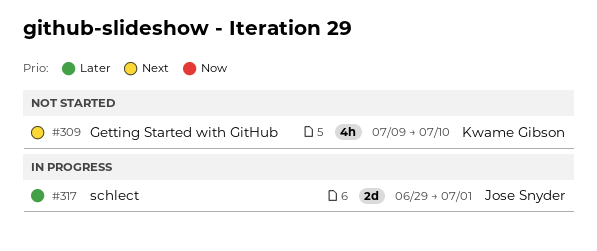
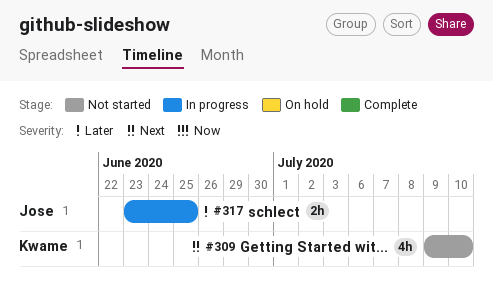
#317, estimate: 2d -> 2h
#317, start: Jun 29 -> Jun 23
#317, due: Jul 1 -> Jun 25

